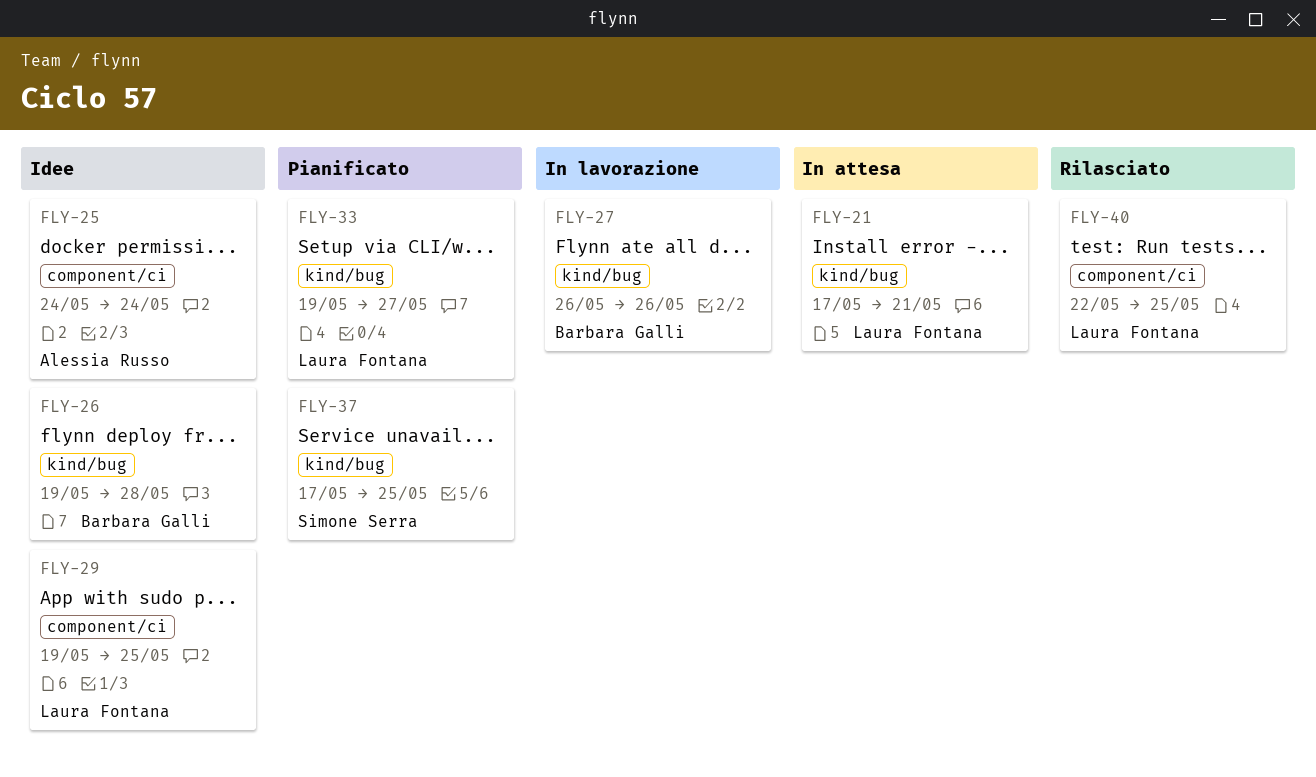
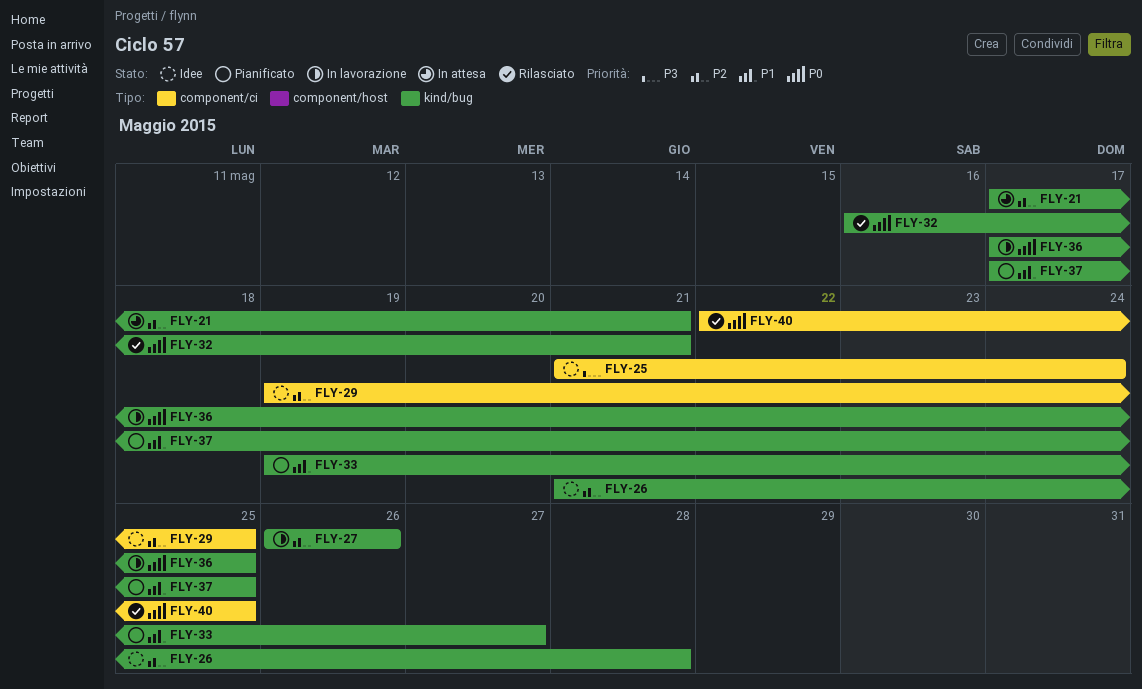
FLY-25, start: May 24 -> May 21
FLY-26, start: May 19 -> May 21
FLY-32: none -> present
FLY-36: none -> present

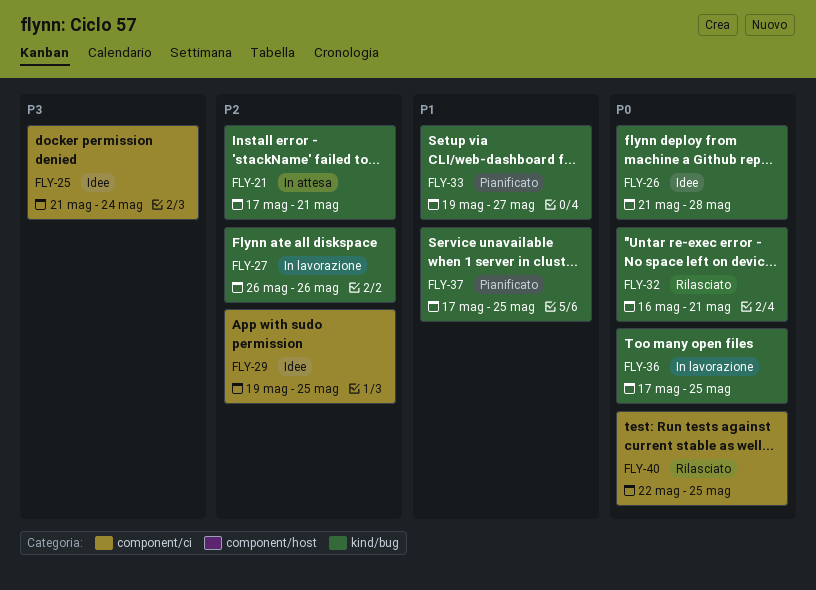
FLY-26, priority: P2 -> P0

